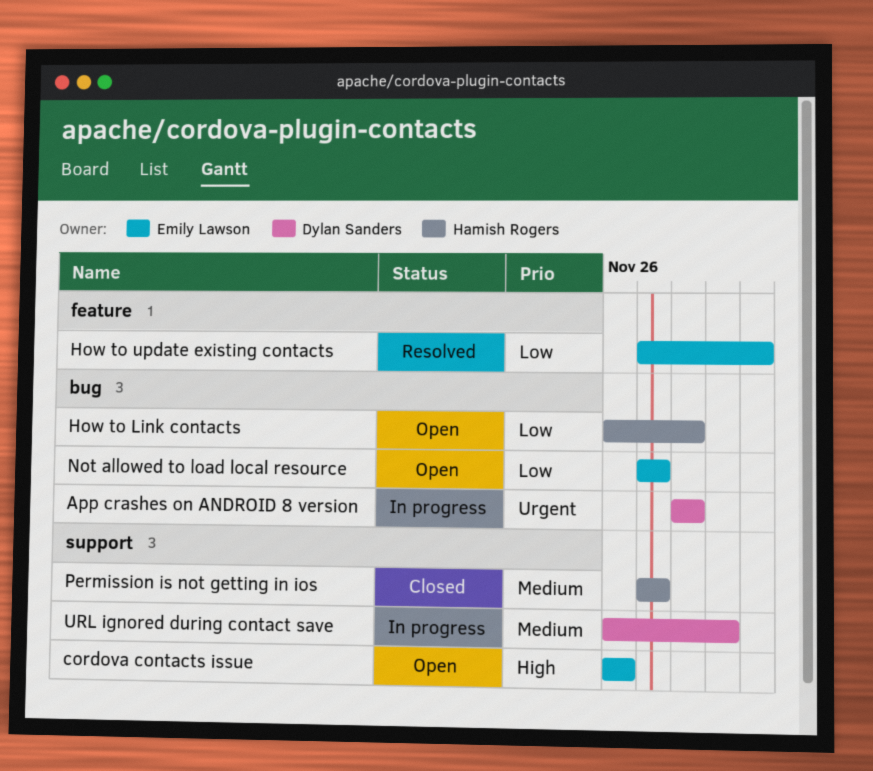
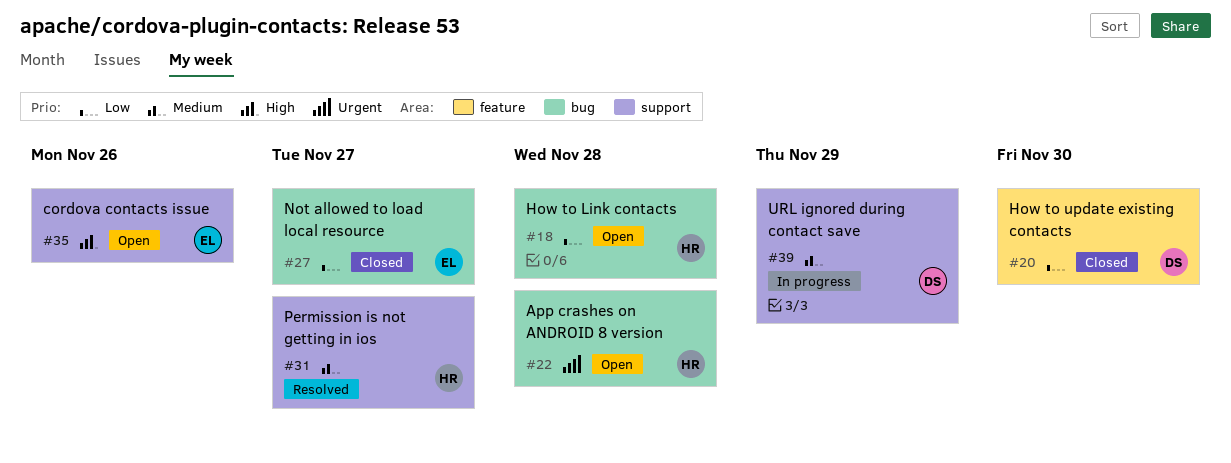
App crashes on ANDROID 8 version, status: In progress -> Open
App crashes on ANDROID 8 version, owner: Dylan Sanders -> Hamish Rogers
How to update existing contacts, status: Resolved -> Closed
How to update existing contacts, owner: Emily Lawson -> Dylan Sanders
Not allowed to load local resource, status: Open -> Closed
Permission is not getting in ios, status: Closed -> Resolved

